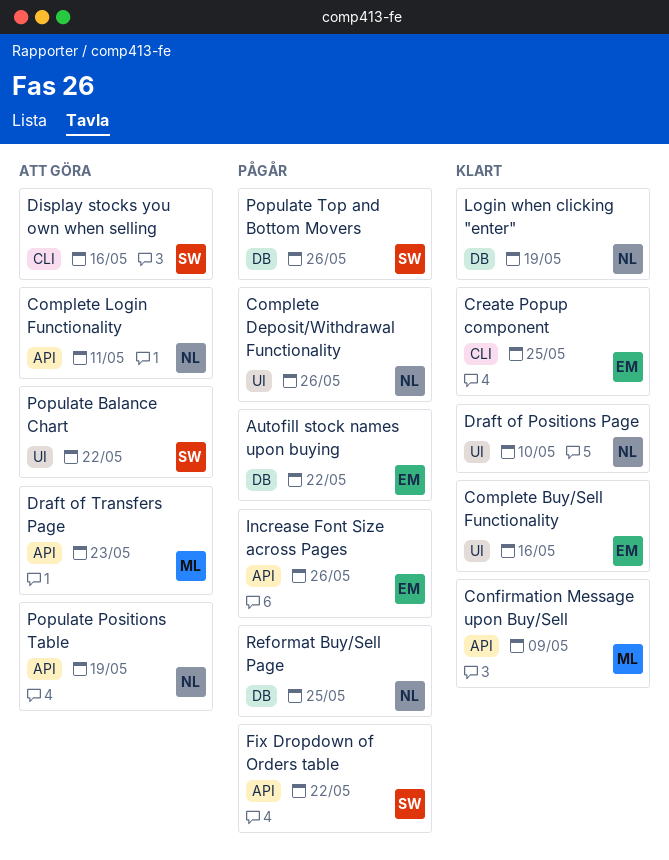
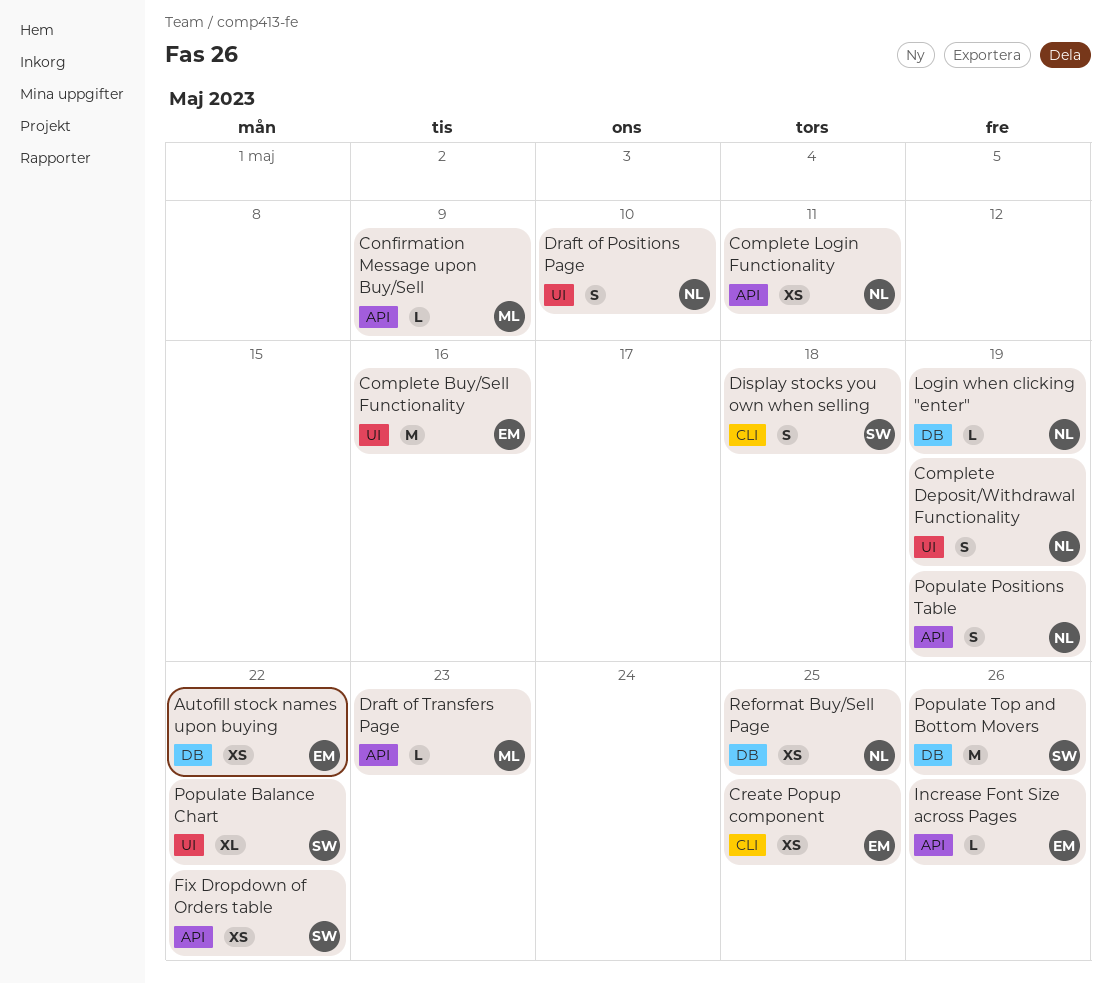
Complete Deposit/Withdrawal Functionality, due: May 26 -> May 19
Display stocks you own when selling, due: May 16 -> May 18

